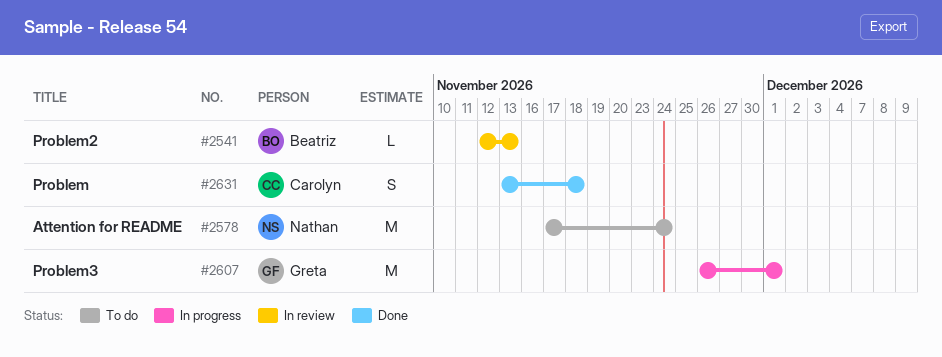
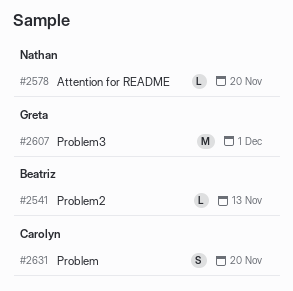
#2578, estimate: M -> L
#2578, due: Nov 24 -> Nov 20
#2631, due: Nov 18 -> Nov 20

